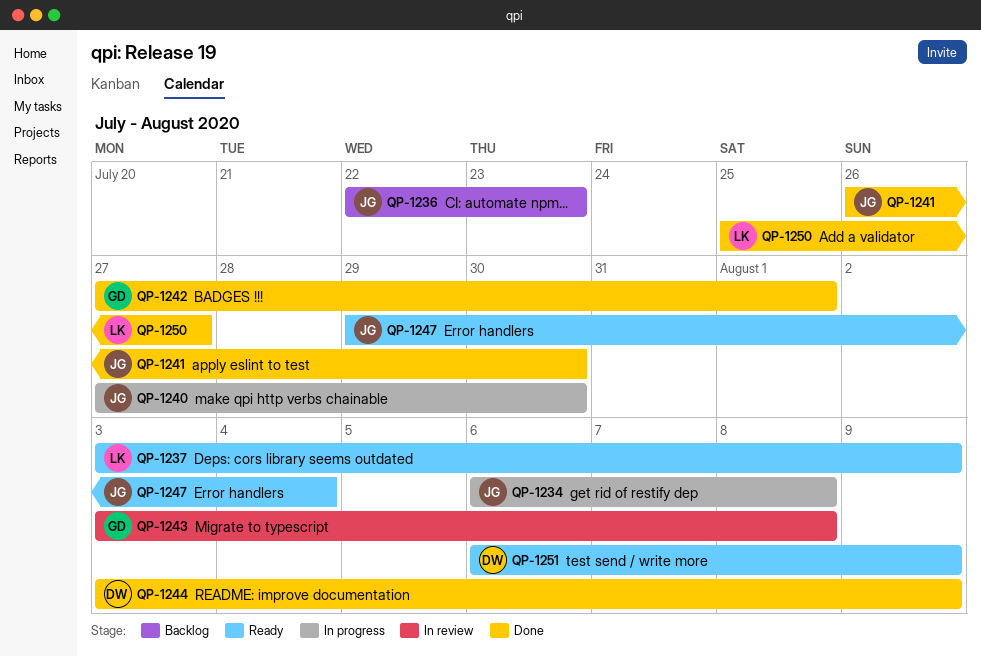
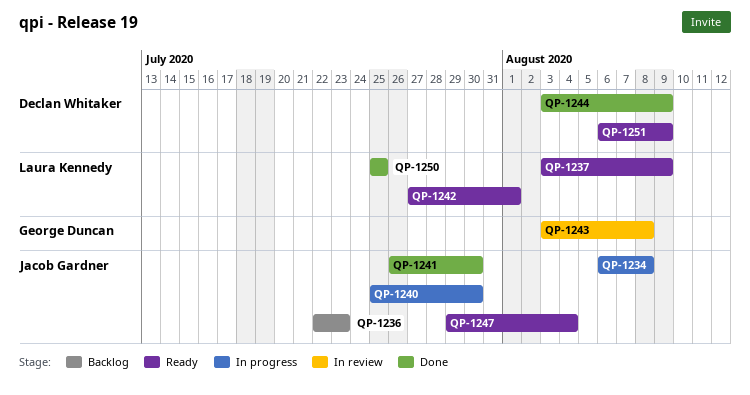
QP-1240, start: Jul 27 -> Jul 25
QP-1242, status: Done -> Ready
QP-1242, owner: George Duncan -> Laura Kennedy
QP-1250, due: Jul 27 -> Jul 25

